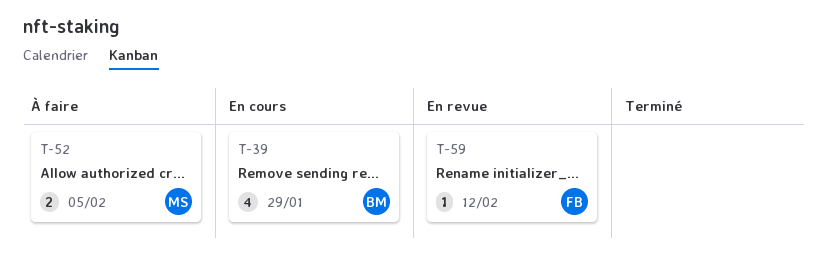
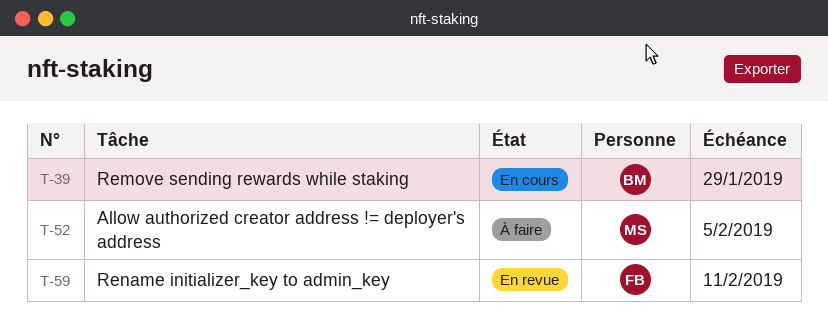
T-59, due: Feb 12 -> Feb 11

